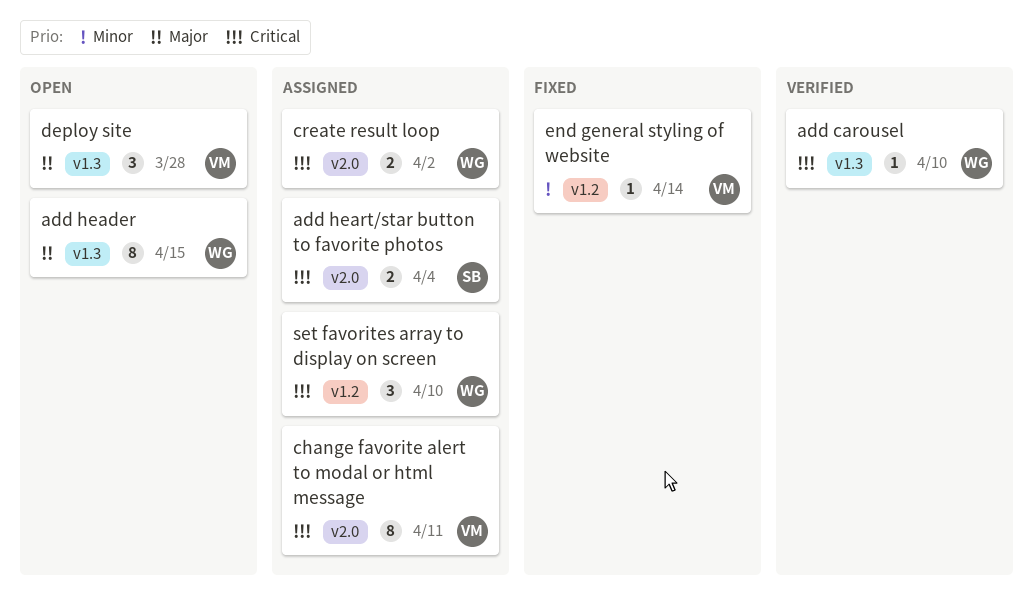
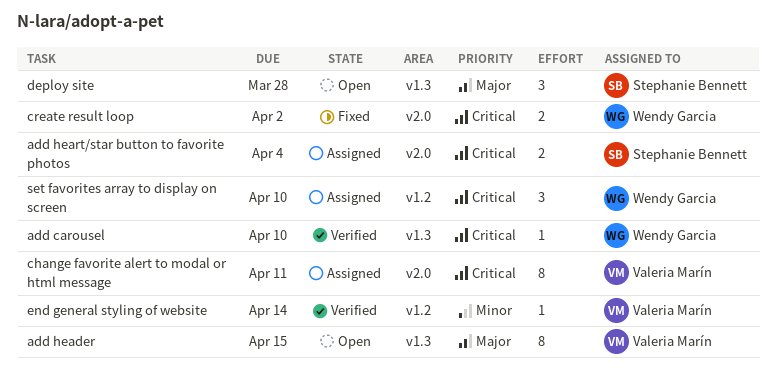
add header, owner: Wendy Garcia -> Valeria Marín
create result loop, status: Assigned -> Fixed
deploy site, owner: Valeria Marín -> Stephanie Bennett
end general styling of website, status: Fixed -> Verified

